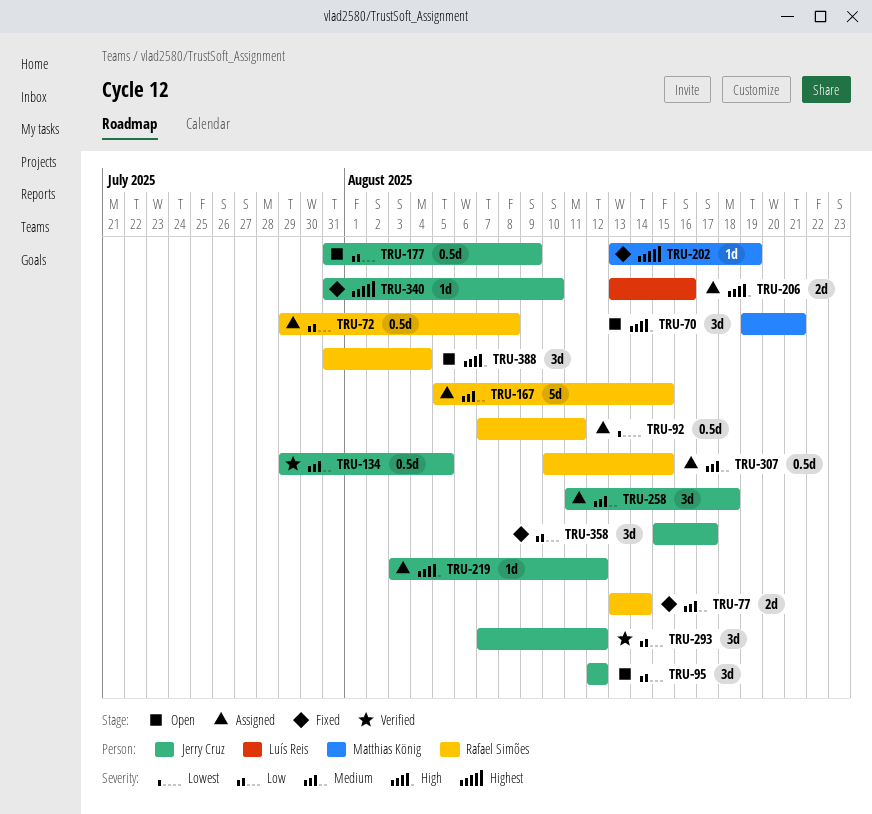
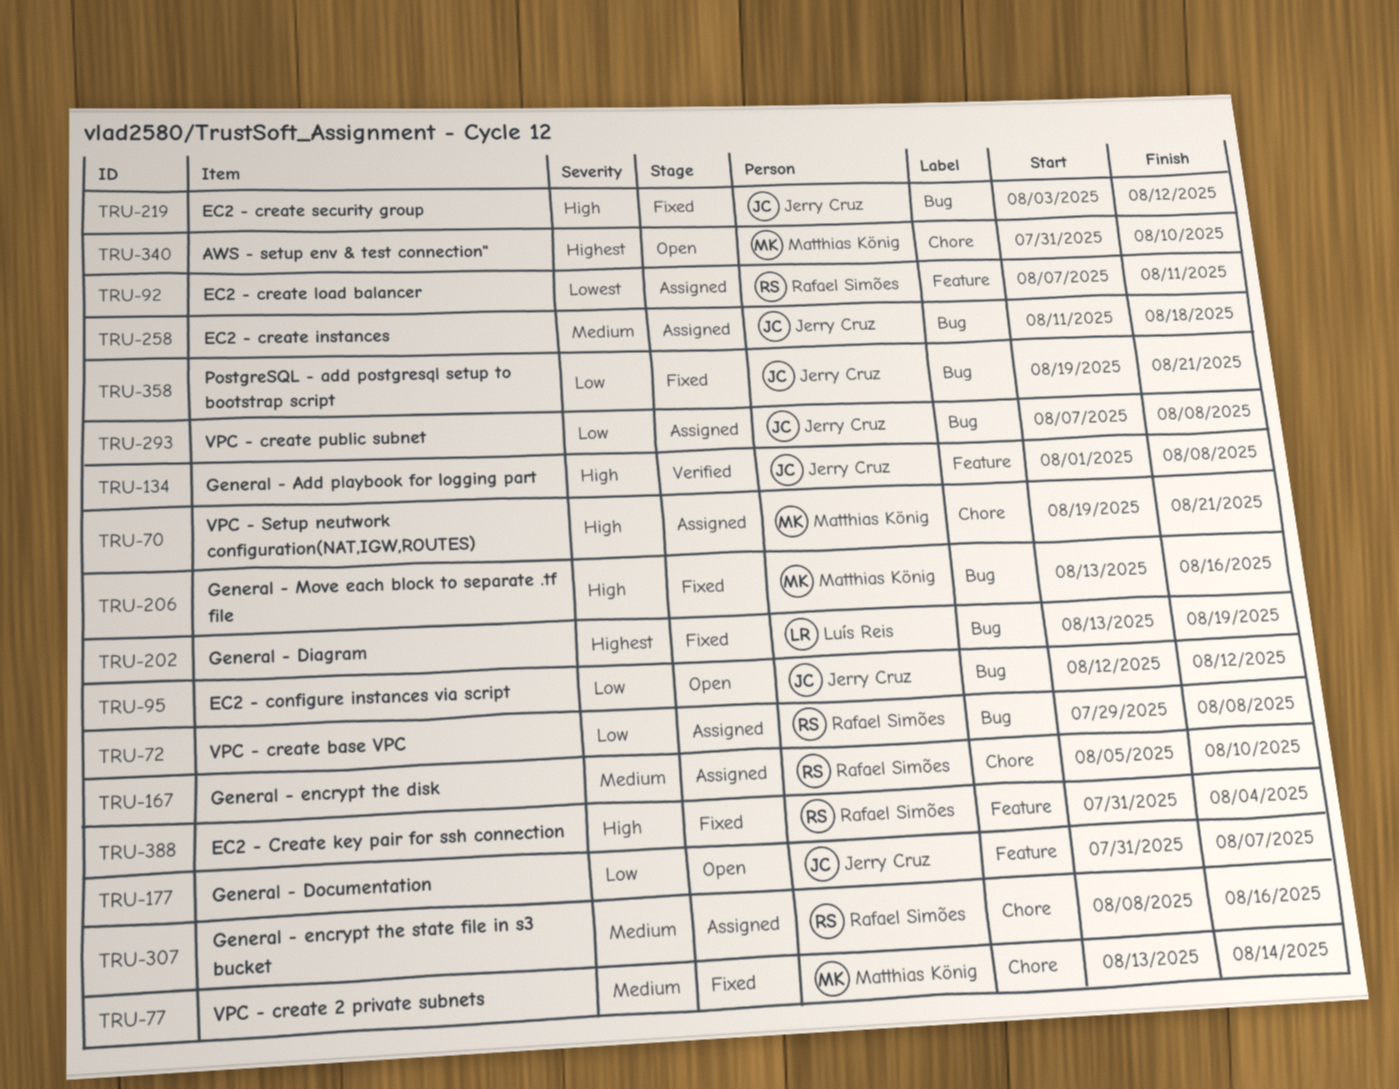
TRU-70, status: Open -> Assigned
TRU-77, owner: Rafael Simões -> Matthias König
TRU-134, priority: Medium -> High
TRU-134, start: Jul 29 -> Aug 1
TRU-134, due: Aug 5 -> Aug 8
TRU-167, due: Aug 15 -> Aug 10
TRU-177, due: Aug 9 -> Aug 7
TRU-202, owner: Matthias König -> Luís Reis
TRU-206, status: Assigned -> Fixed
TRU-206, owner: Luís Reis -> Matthias König
TRU-219, status: Assigned -> Fixed
TRU-293, status: Verified -> Assigned
TRU-293, due: Aug 12 -> Aug 8
TRU-307, start: Aug 10 -> Aug 8
TRU-307, due: Aug 15 -> Aug 16
TRU-340, status: Fixed -> Open
TRU-340, owner: Jerry Cruz -> Matthias König
TRU-358, start: Aug 15 -> Aug 19
TRU-358, due: Aug 17 -> Aug 21
TRU-388, status: Open -> Fixed

